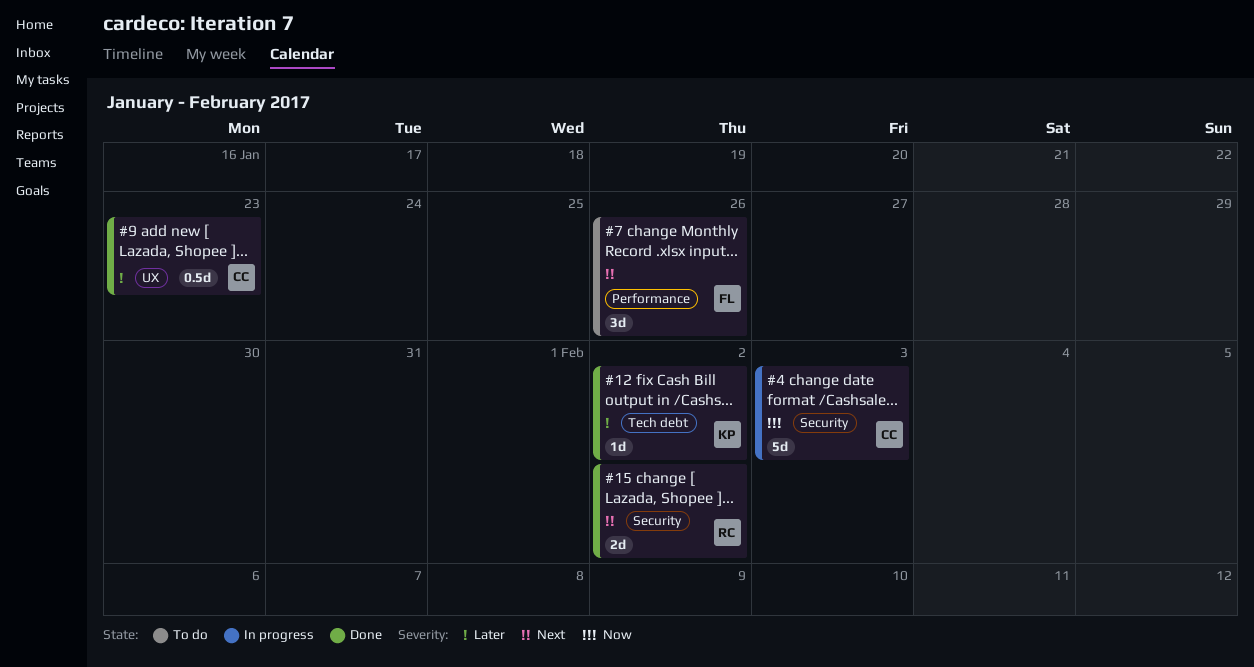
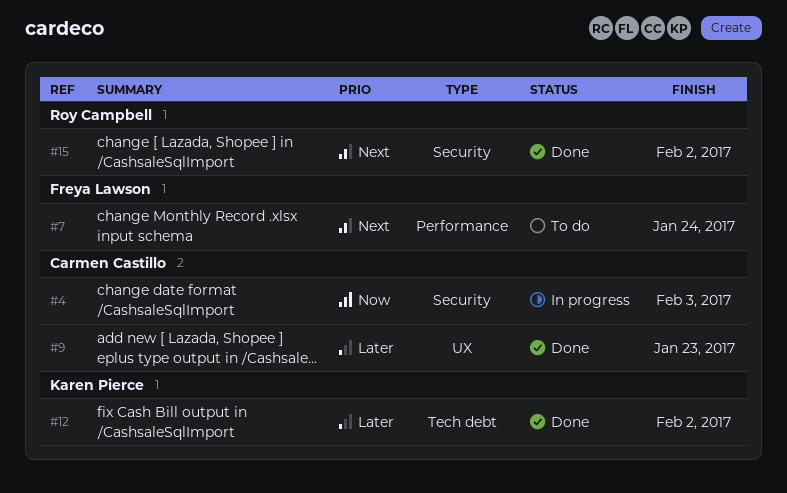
#7, due: Jan 26 -> Jan 24

